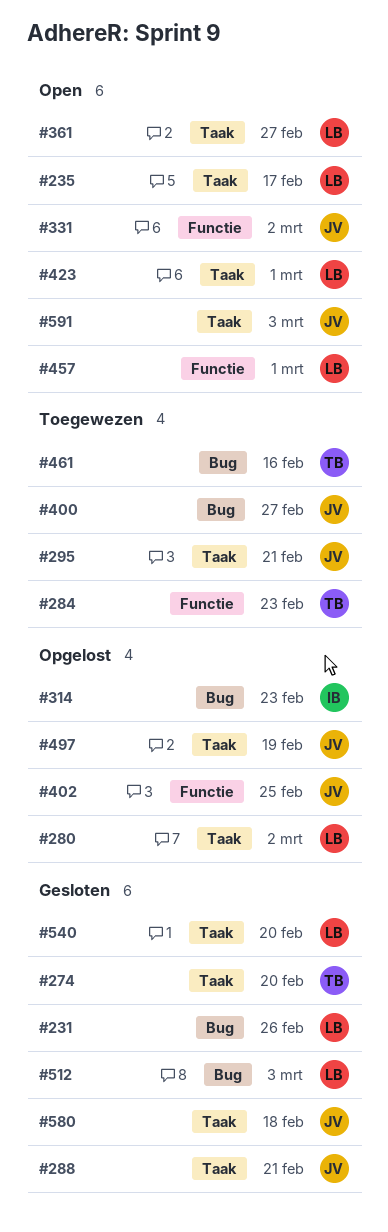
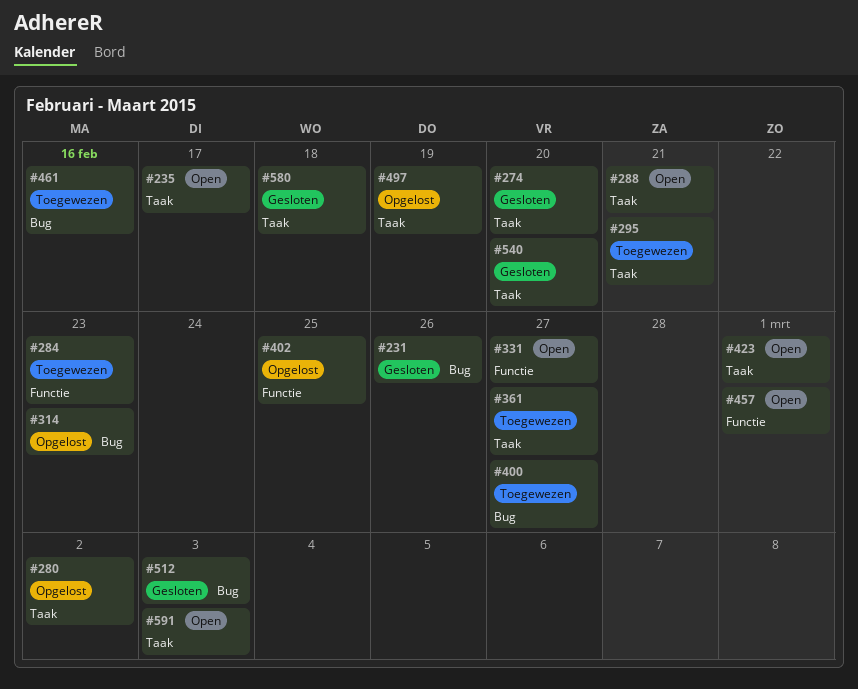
#288, status: Gesloten -> Open
#331, due: Mar 2 -> Feb 27
#361, status: Open -> Toegewezen

